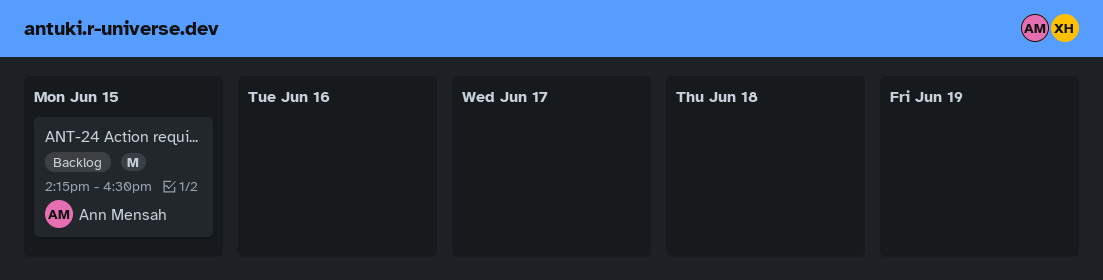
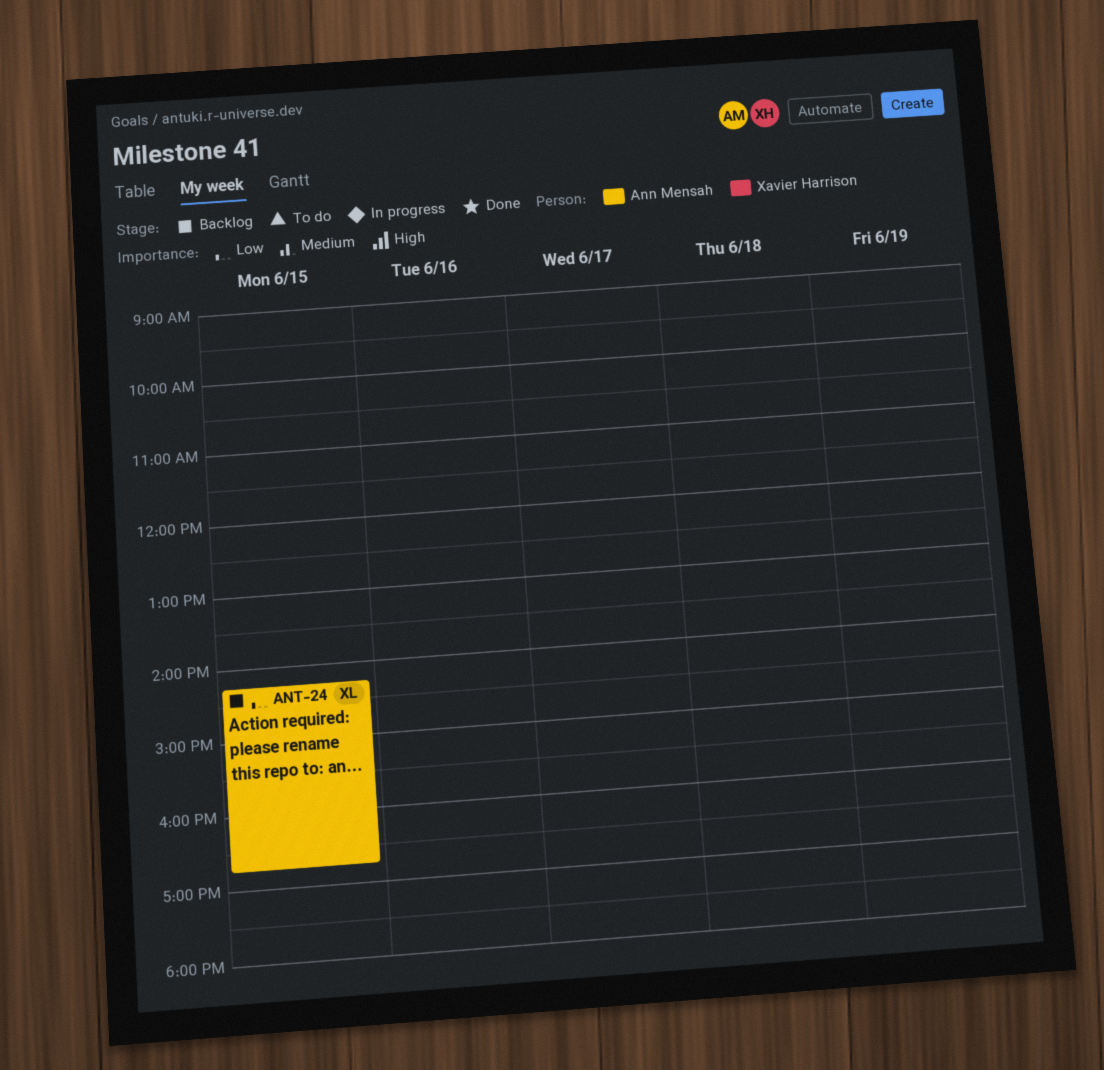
ANT-24, estimate: M -> XL
ANT-24, ends: 16:30 -> 16:45

